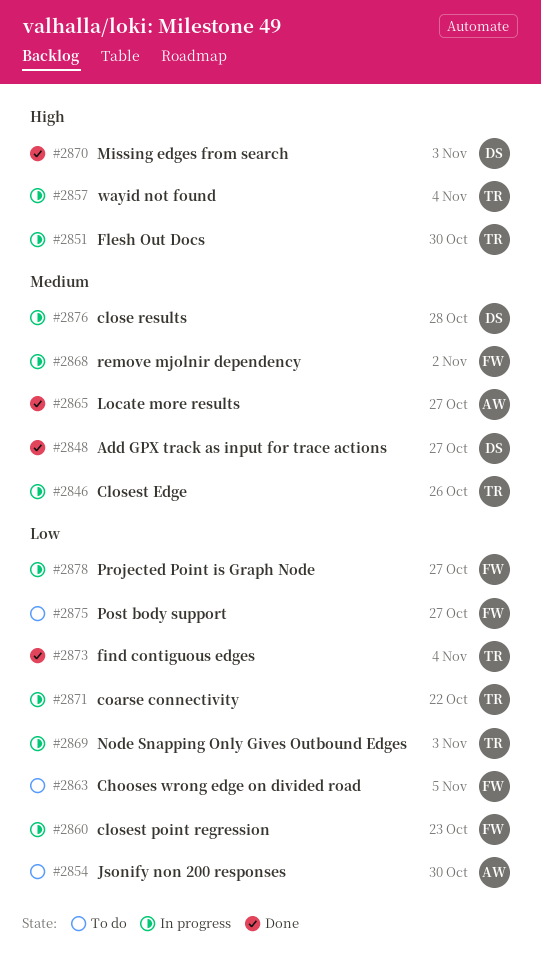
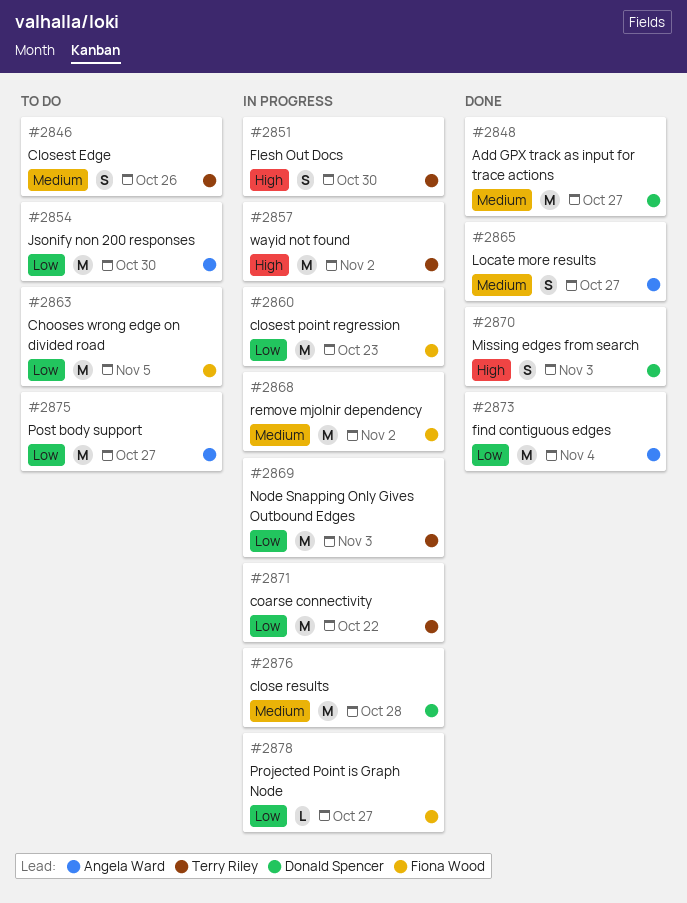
#2846, status: In progress -> To do
#2857, due: Nov 4 -> Nov 2
#2873, owner: Terry Riley -> Angela Ward
#2875, owner: Fiona Wood -> Angela Ward

